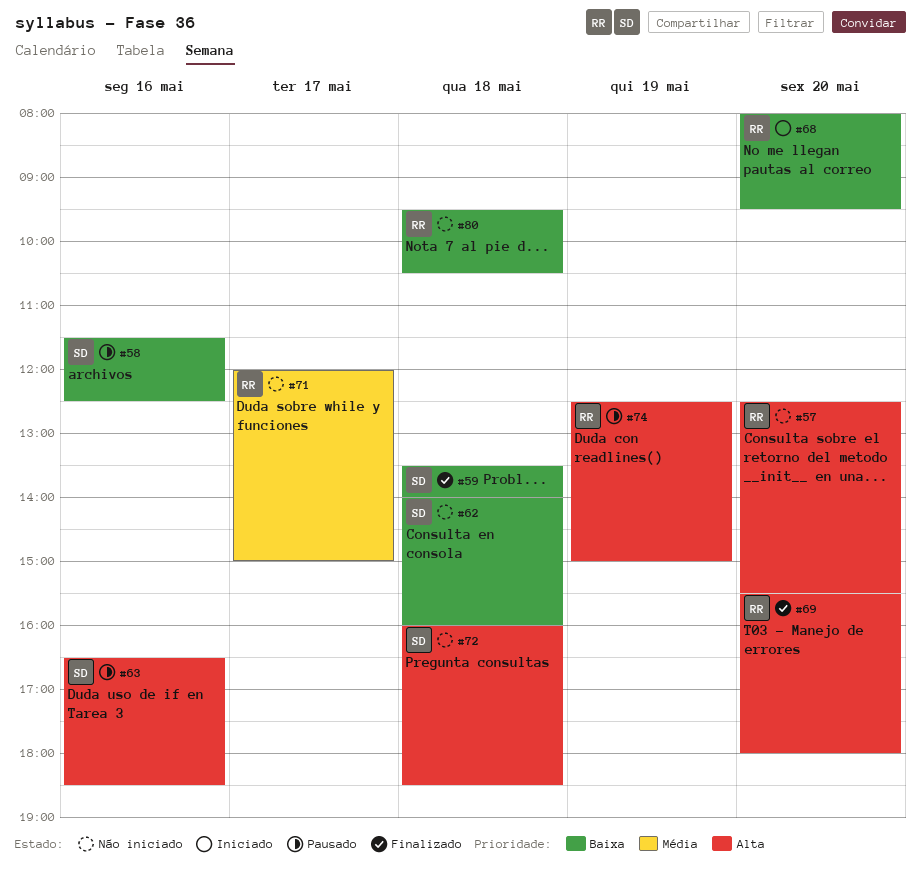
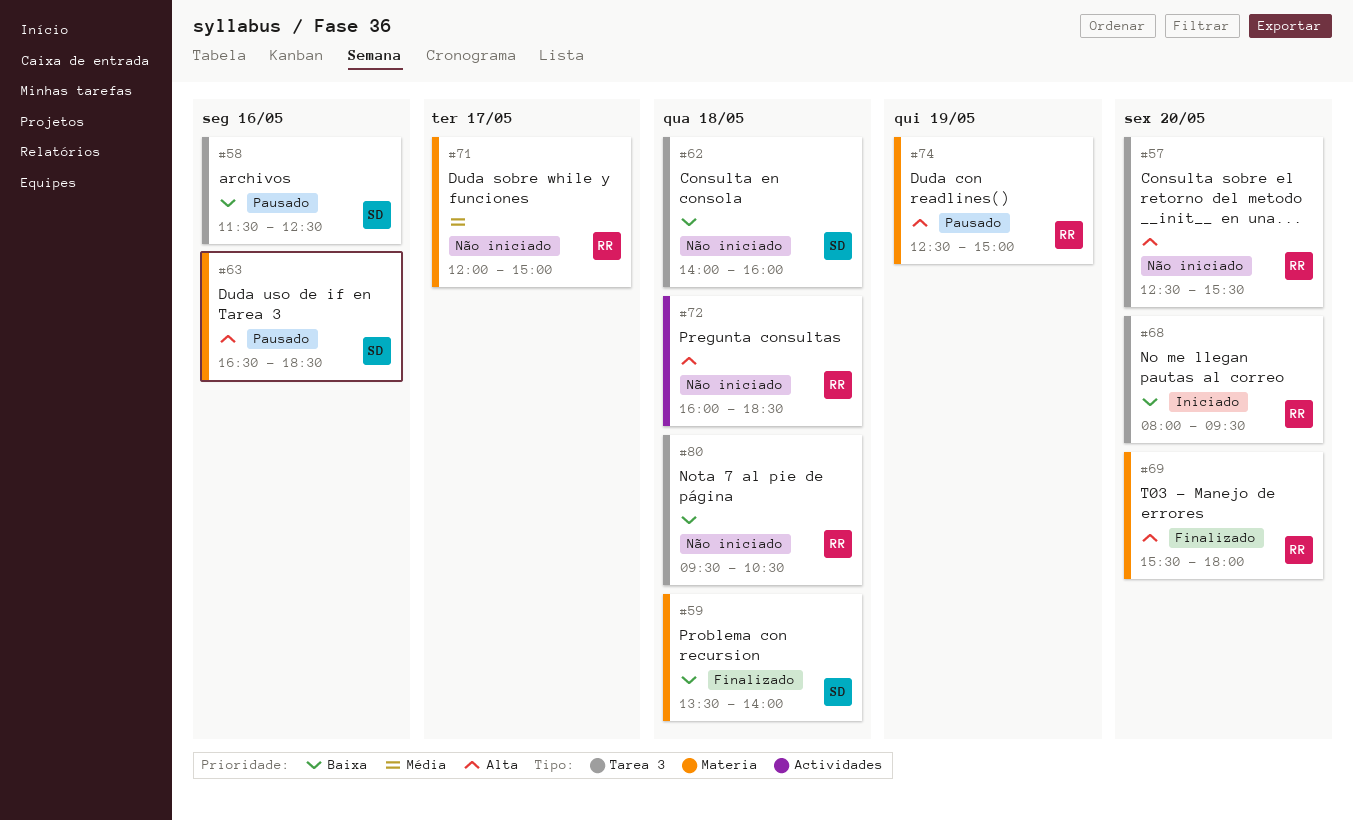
#72, owner: SD -> RR

